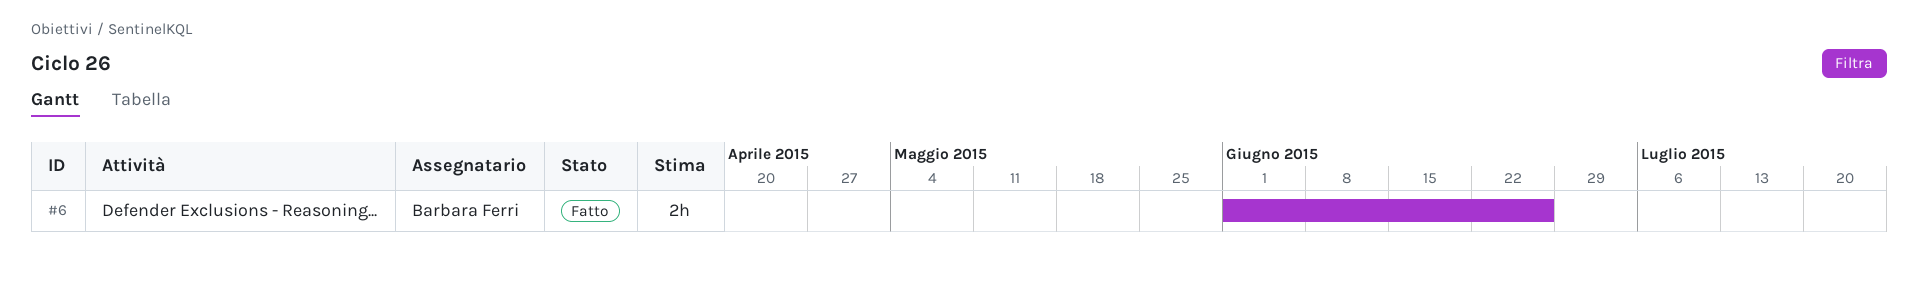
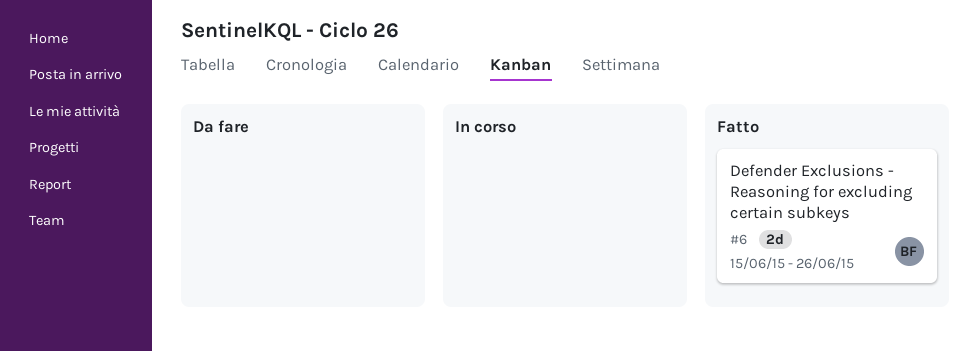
#6, estimate: 2h -> 2d
#6, start: Jun 1 -> Jun 15

